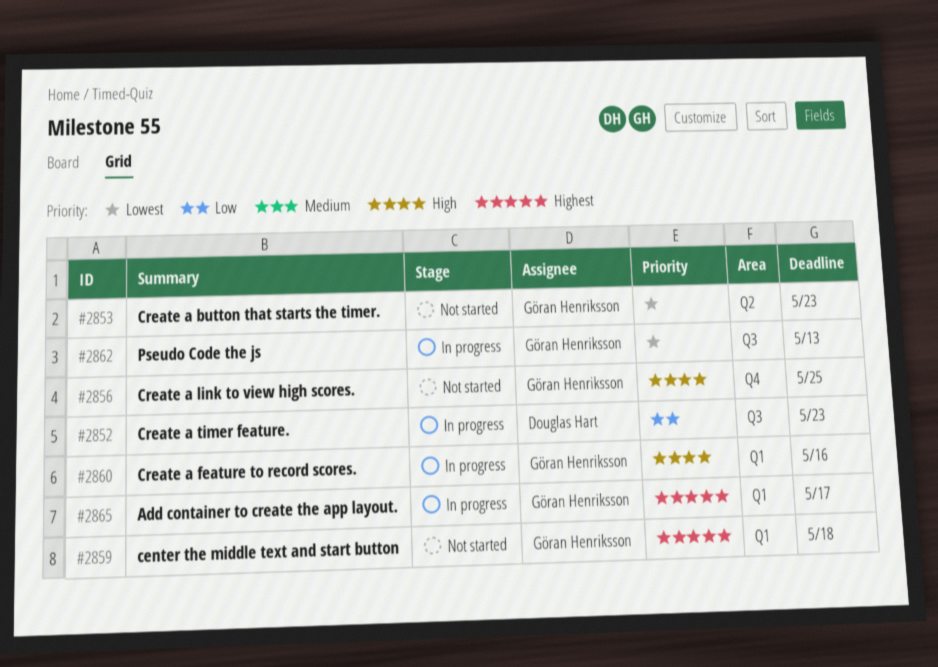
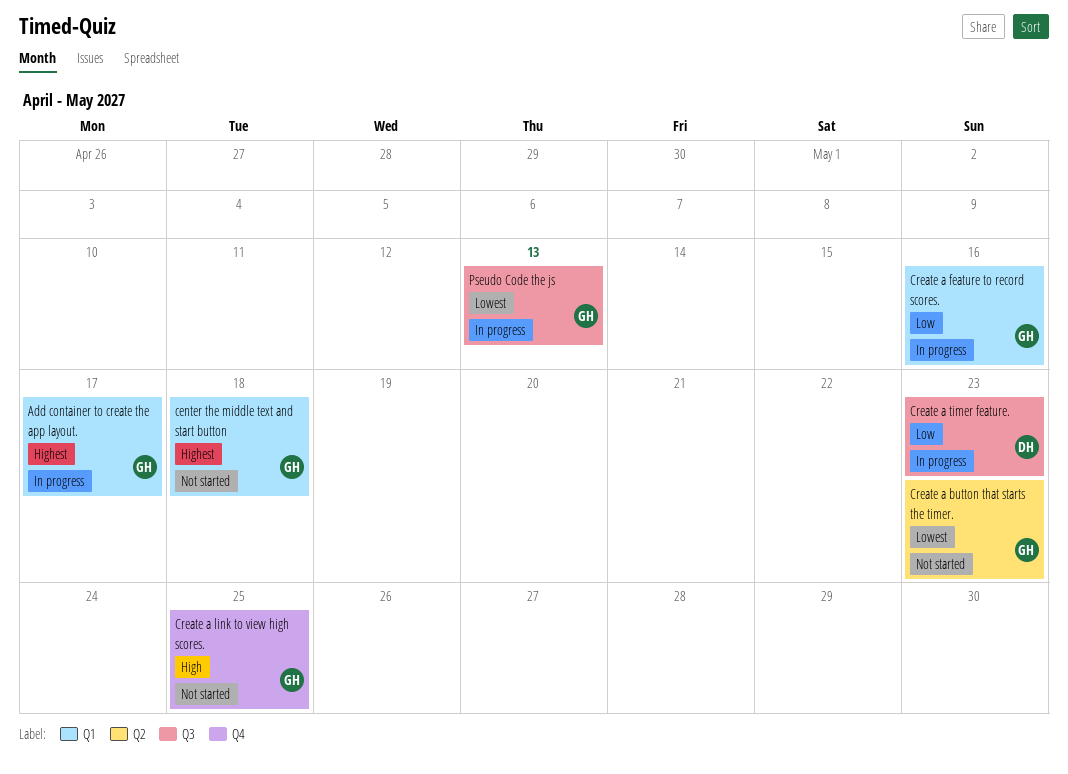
Create a feature to record scores., priority: High -> Low

